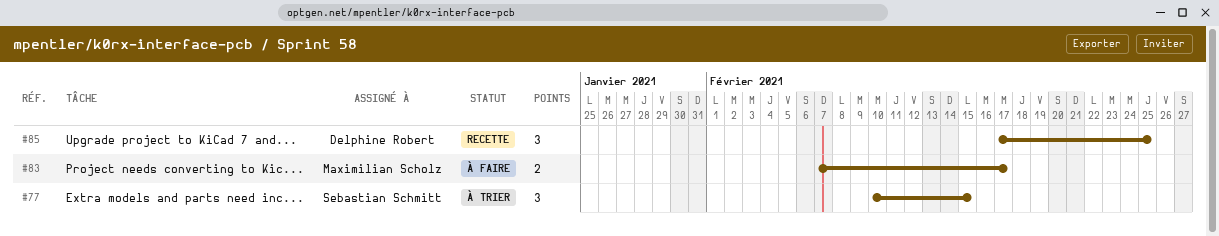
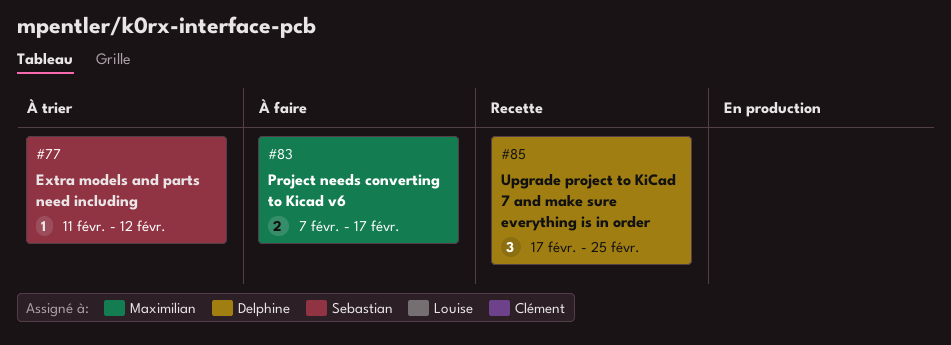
#77, estimate: 3 -> 1
#77, start: Feb 10 -> Feb 11
#77, due: Feb 15 -> Feb 12

